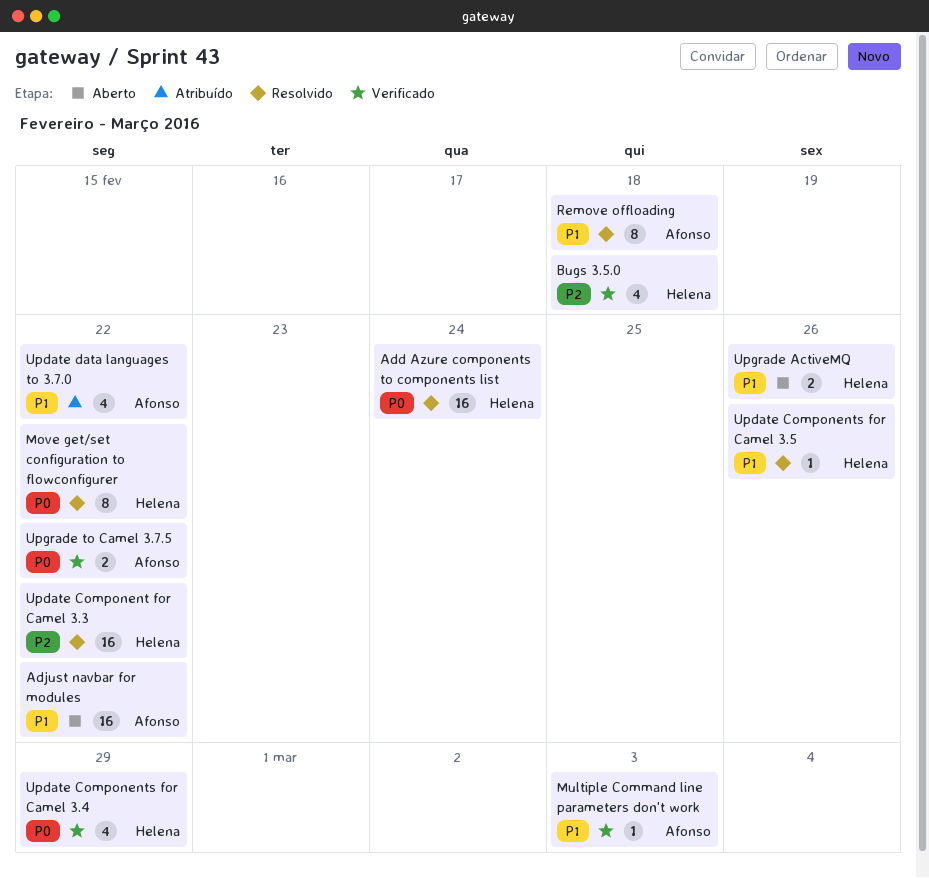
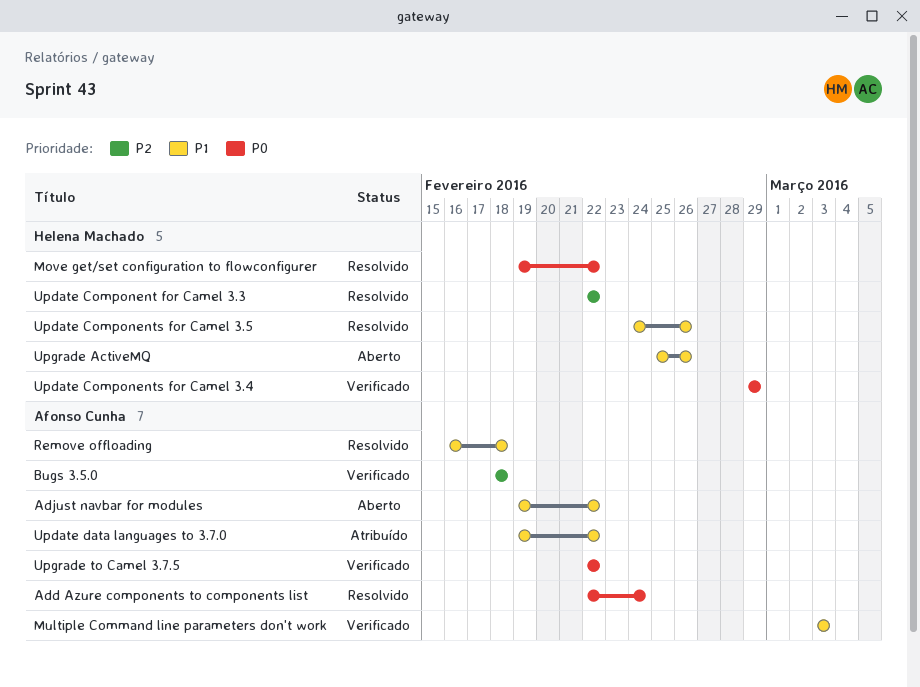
Add Azure components to components list, owner: Helena Machado -> Afonso Cunha
Bugs 3.5.0, owner: Helena Machado -> Afonso Cunha

